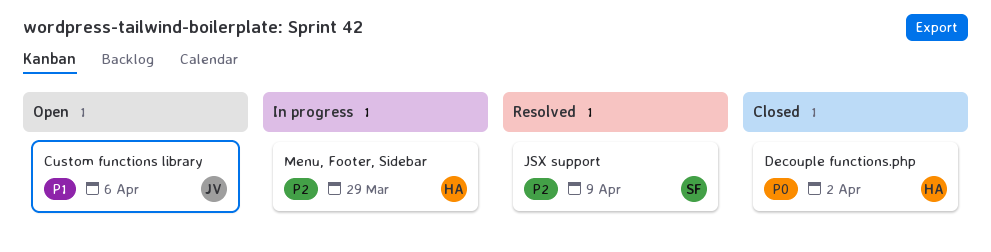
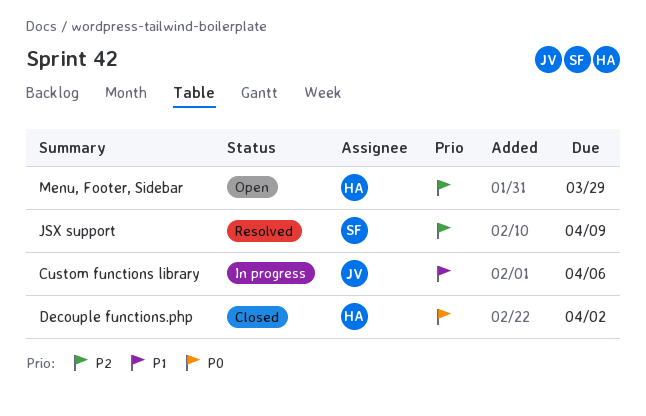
Custom functions library, status: Open -> In progress
Menu, Footer, Sidebar, status: In progress -> Open

